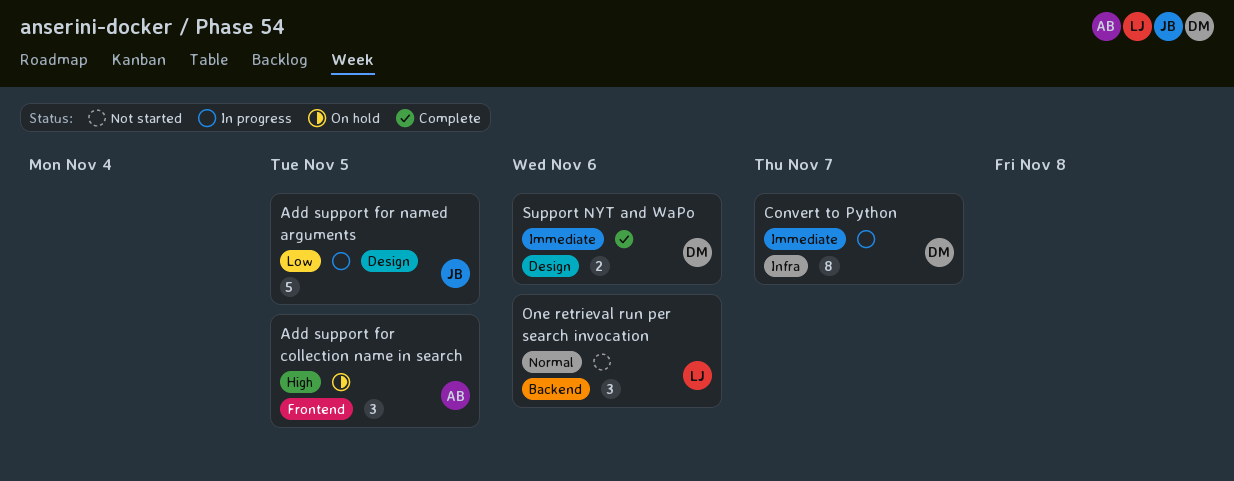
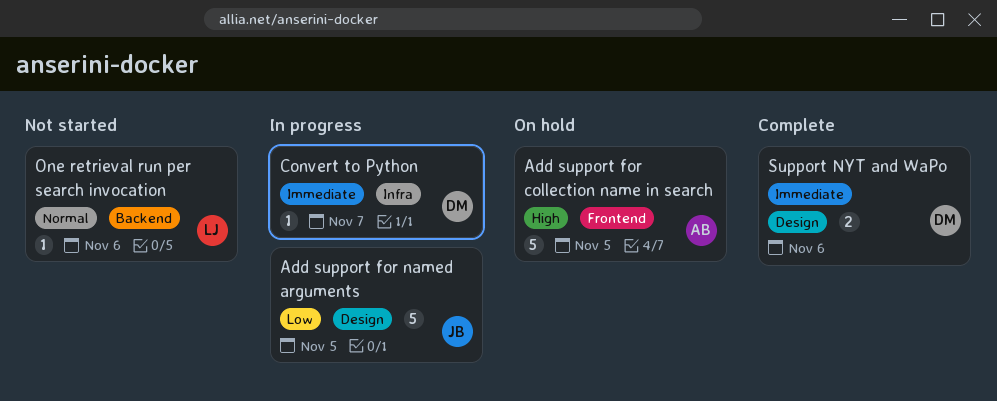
Add support for collection name in search, estimate: 3 -> 5
Convert to Python, estimate: 8 -> 1
One retrieval run per search invocation, estimate: 3 -> 1

